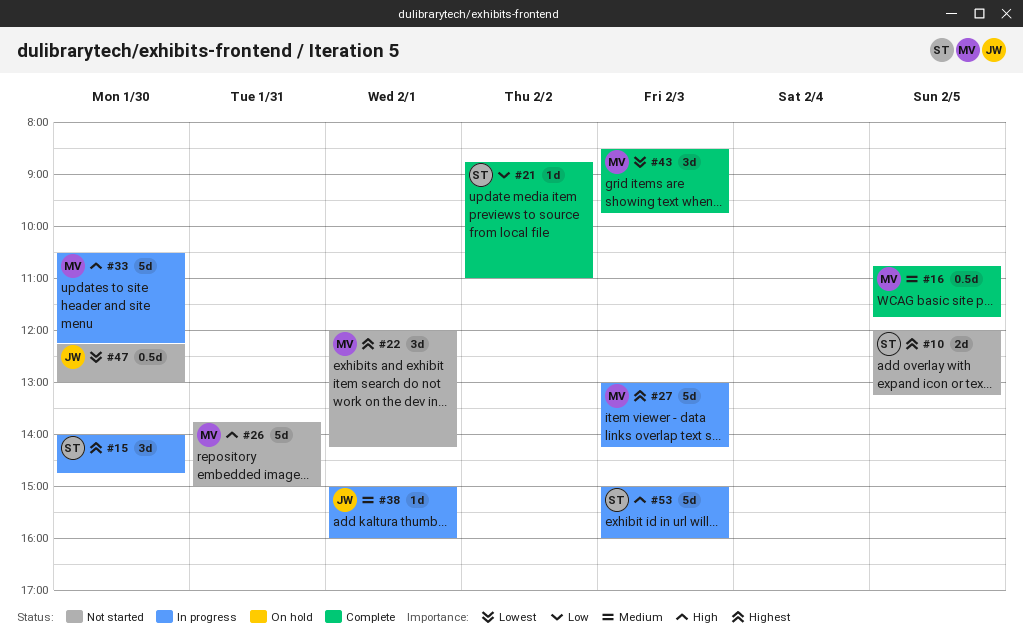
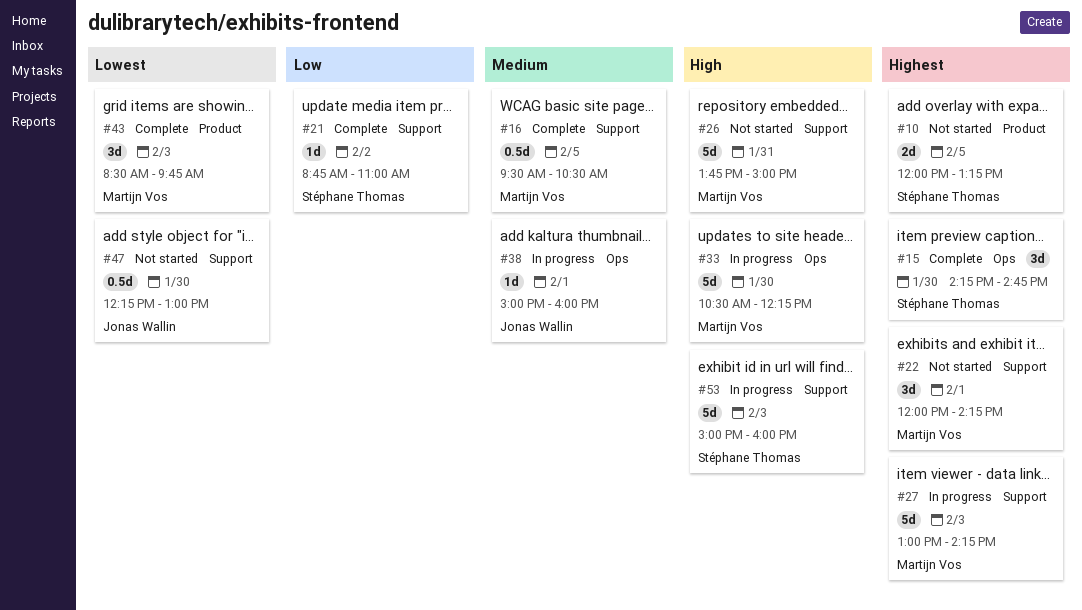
#15, status: In progress -> Complete
#15, begins: 14:00 -> 14:15
#16, begins: 10:45 -> 09:30
#16, ends: 11:45 -> 10:30

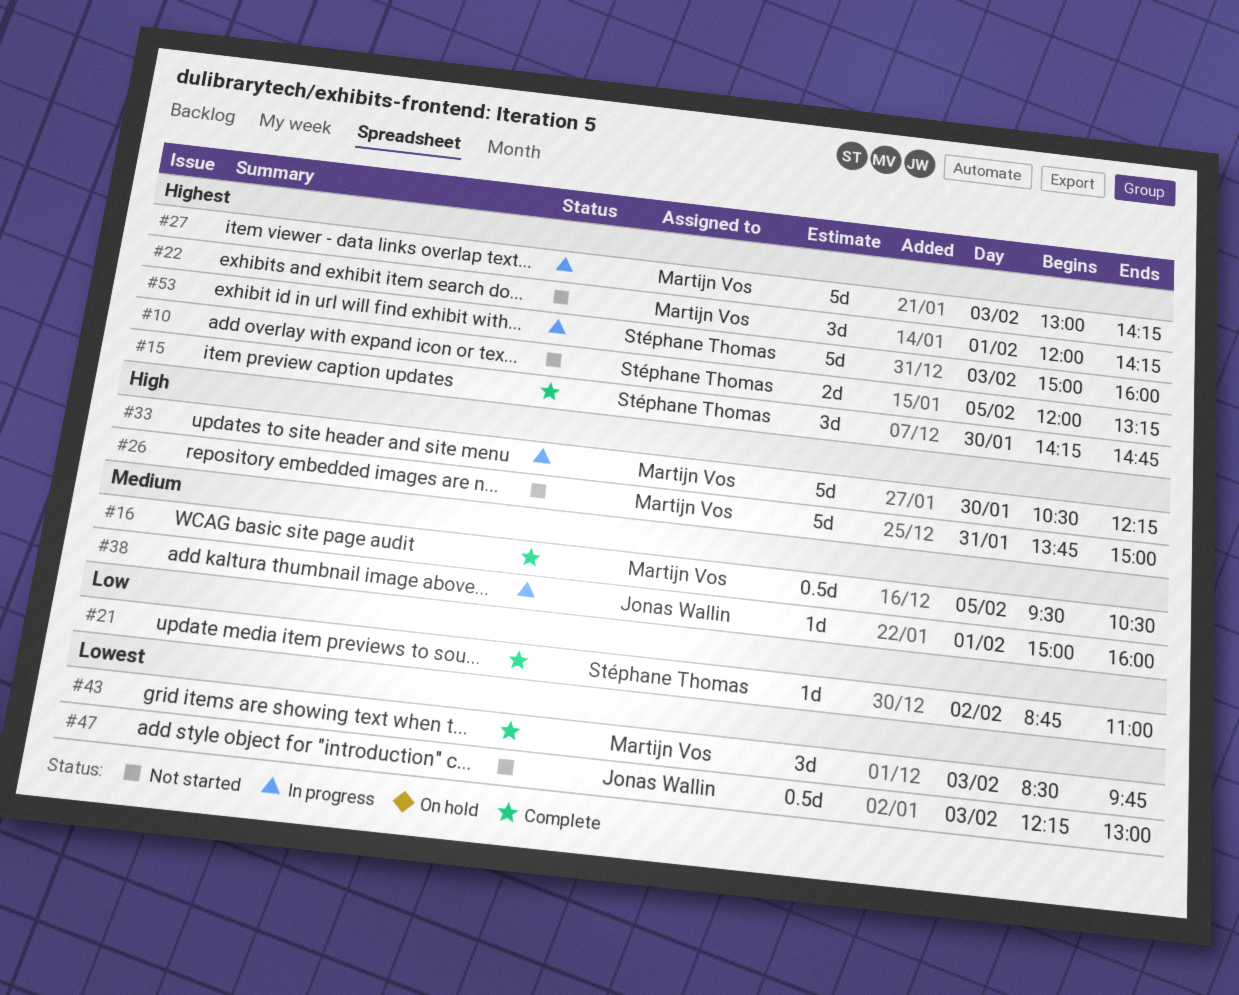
#47, day: Jan 30 -> Feb 3
#53, priority: High -> Highest

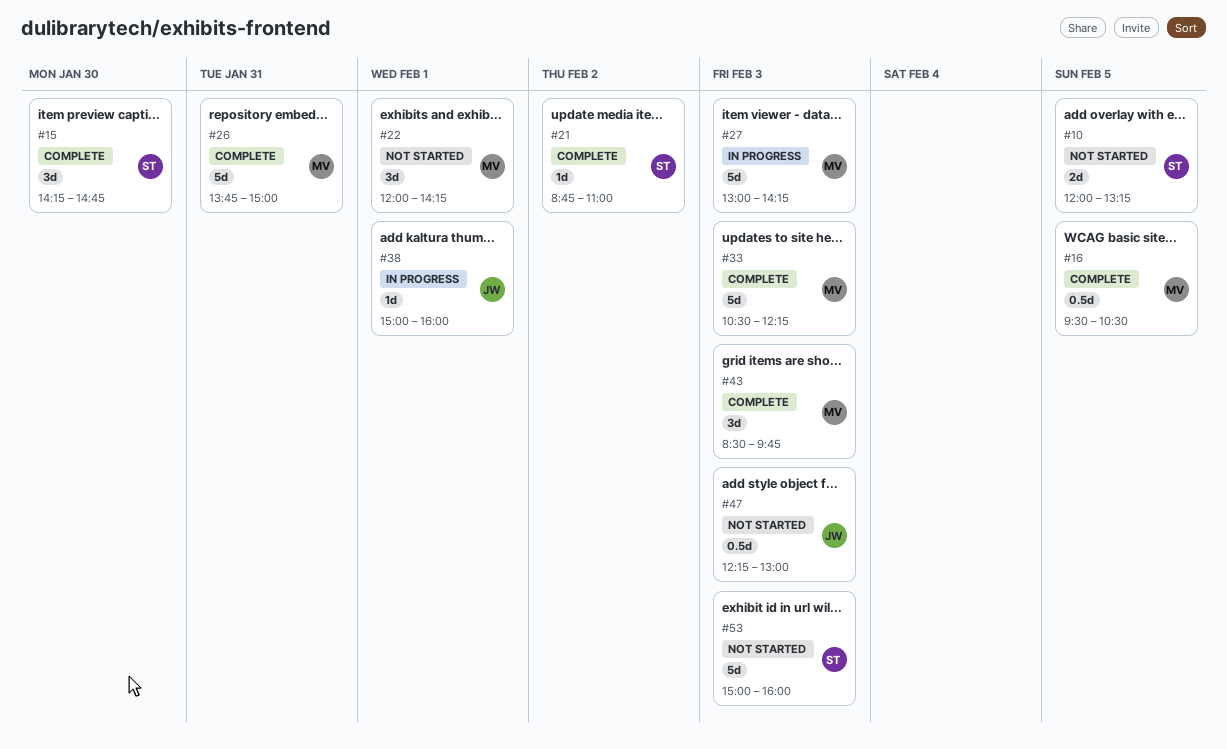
#26, status: Not started -> Complete
#33, status: In progress -> Complete
#33, day: Jan 30 -> Feb 3
#53, status: In progress -> Not started

